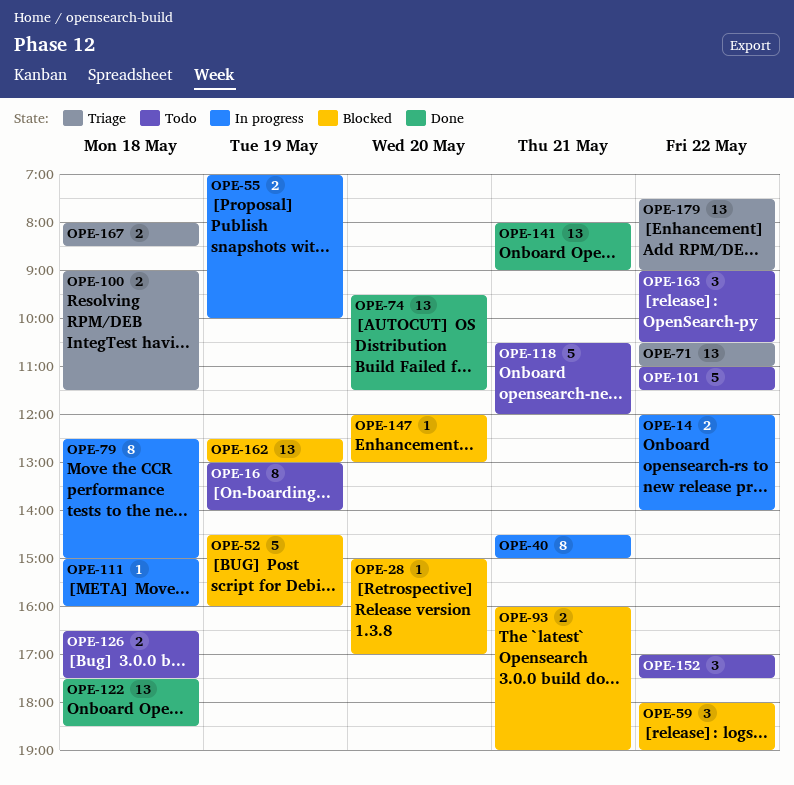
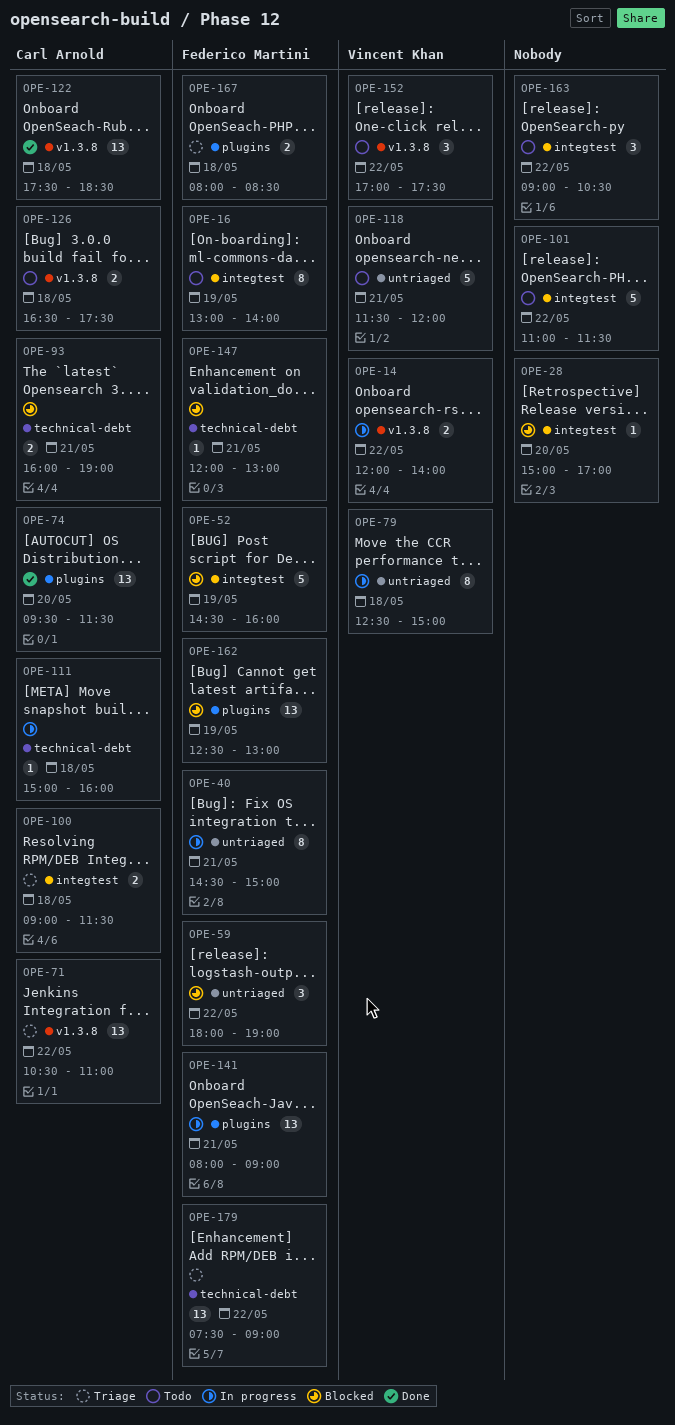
OPE-55: present -> none
OPE-118, begins: 10:30 -> 11:30
OPE-141, status: Done -> In progress
OPE-147, day: May 20 -> May 21

